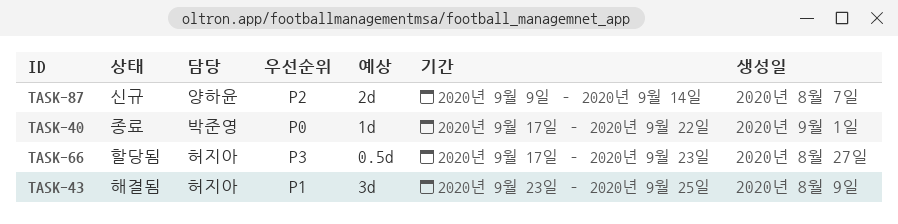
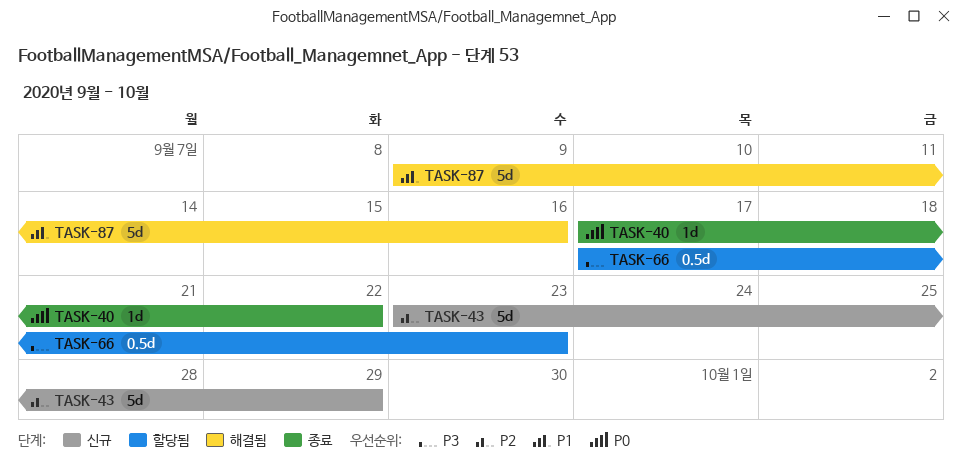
TASK-43, status: 해결됨 -> 신규
TASK-43, priority: P1 -> P2
TASK-43, estimate: 3d -> 5d
TASK-43, due: Sep 25 -> Sep 29
TASK-87, status: 신규 -> 해결됨
TASK-87, priority: P2 -> P1
TASK-87, estimate: 2d -> 5d
TASK-87, due: Sep 14 -> Sep 16

